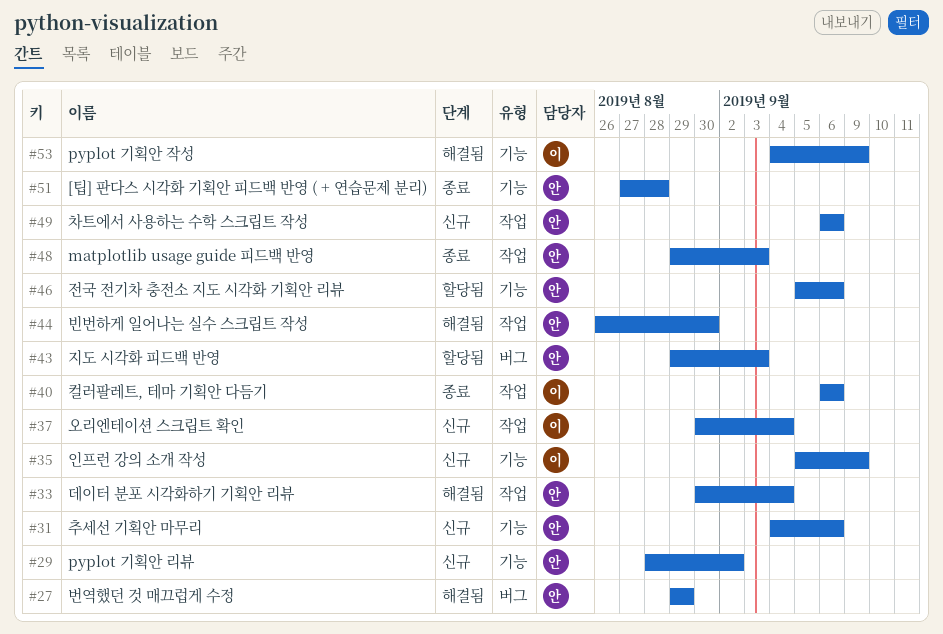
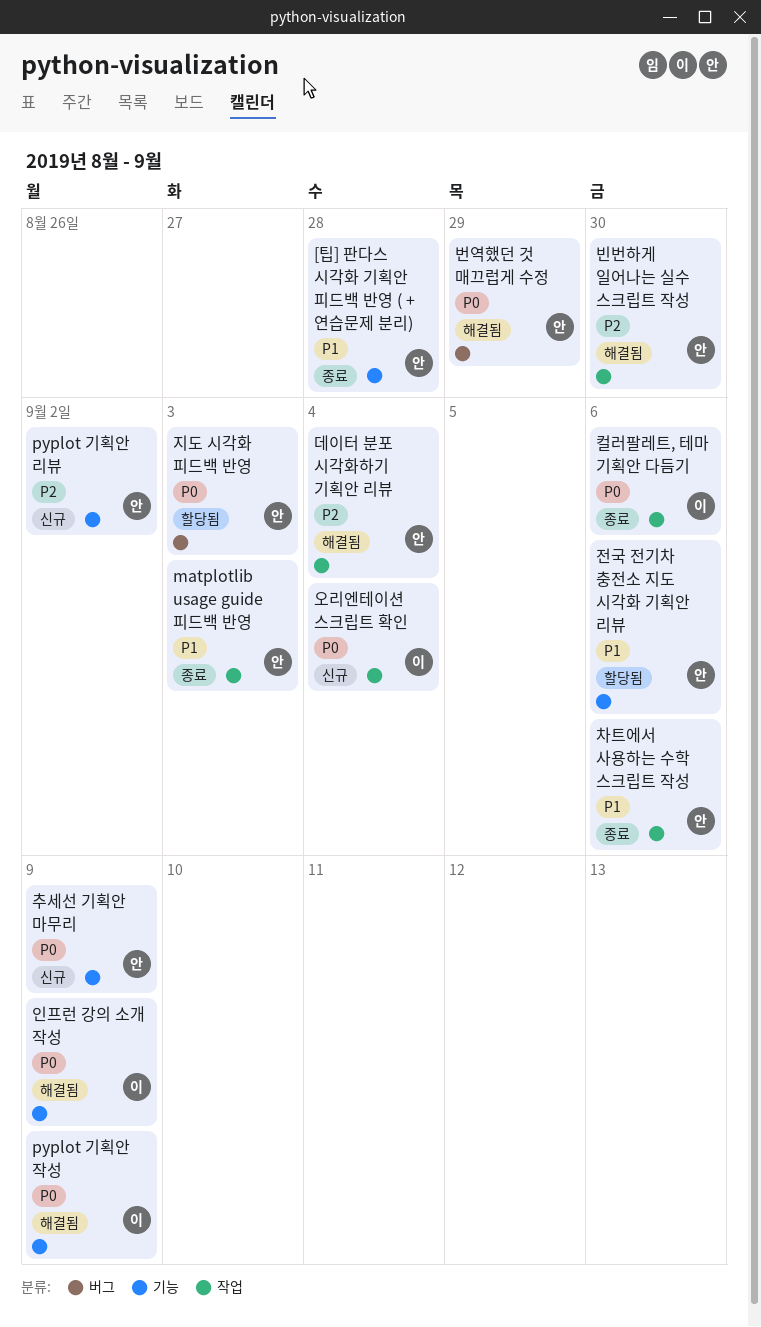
인프런 강의 소개 작성, status: 신규 -> 해결됨
차트에서 사용하는 수학 스크립트 작성, status: 신규 -> 종료
추세선 기획안 마무리, due: Sep 6 -> Sep 9

